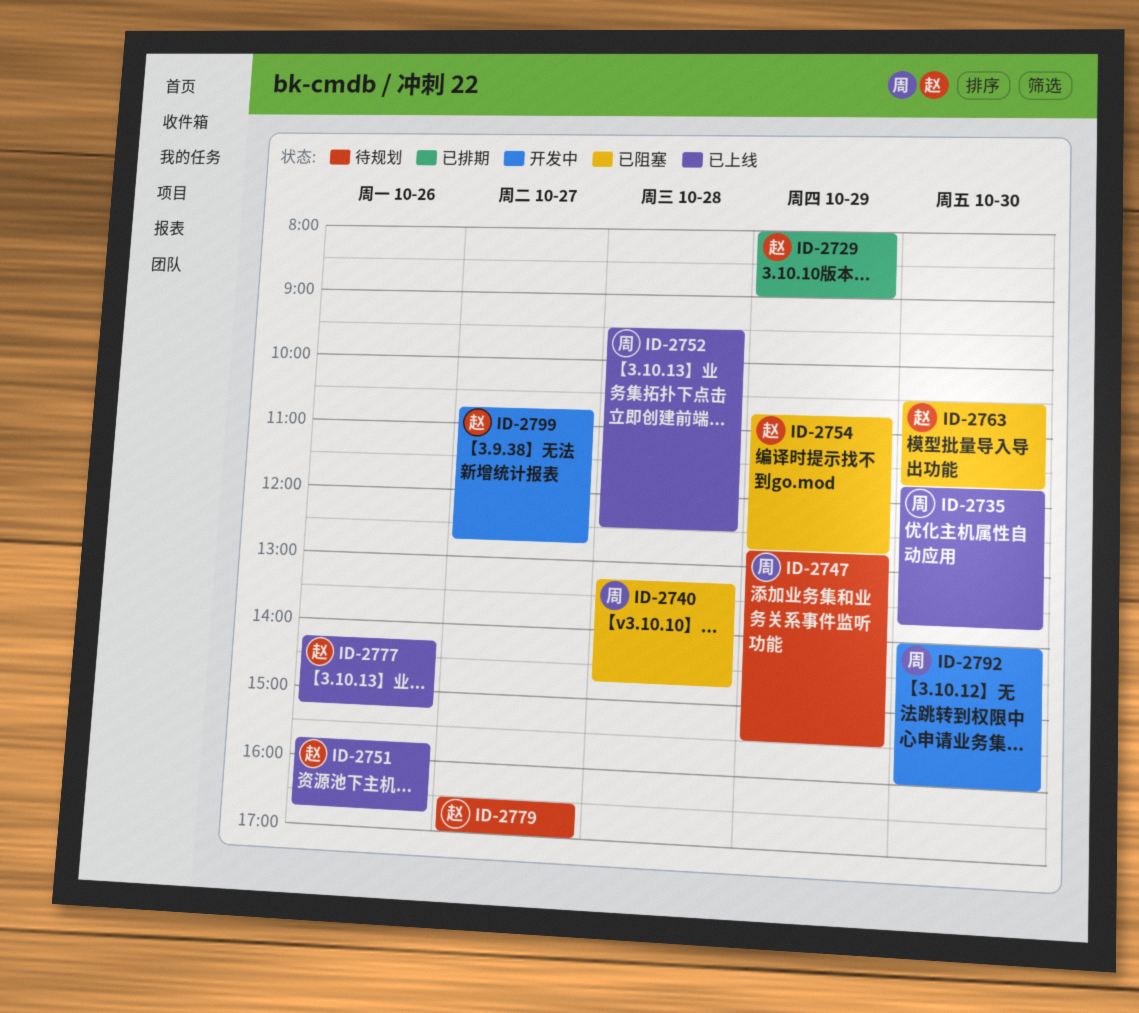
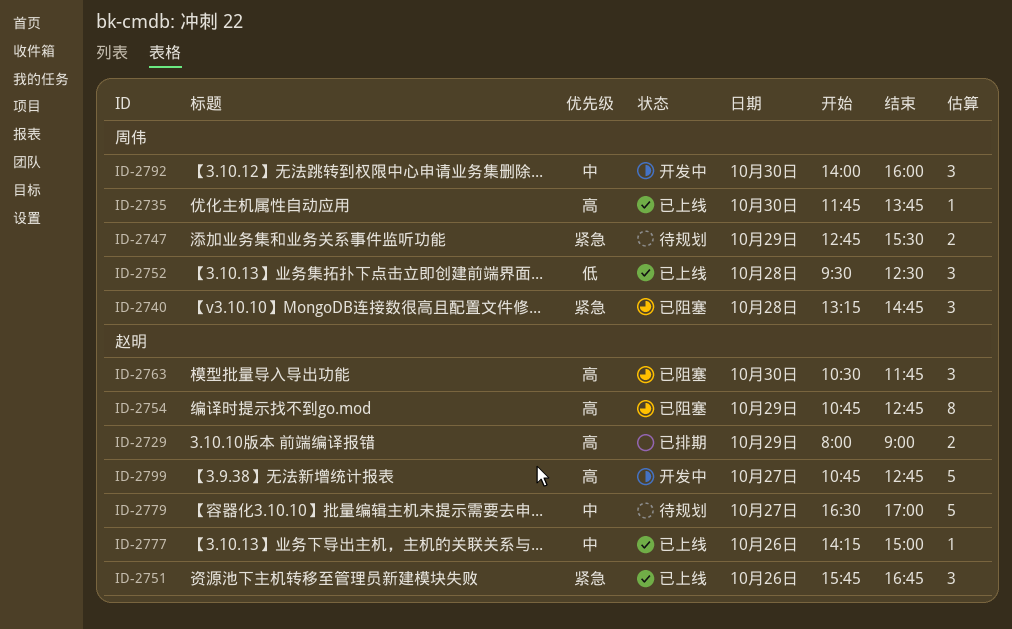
ID-2777, ends: 15:15 -> 15:00

